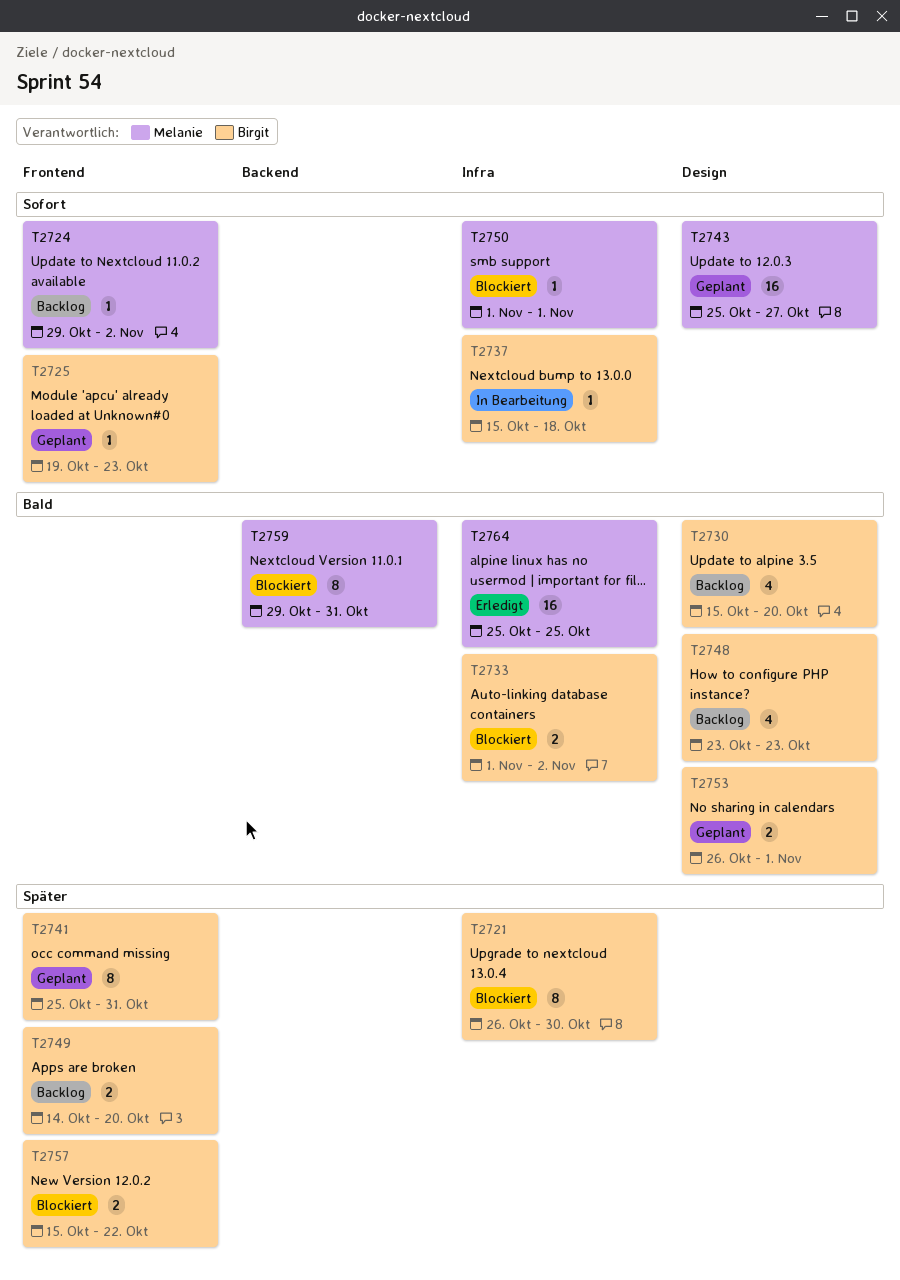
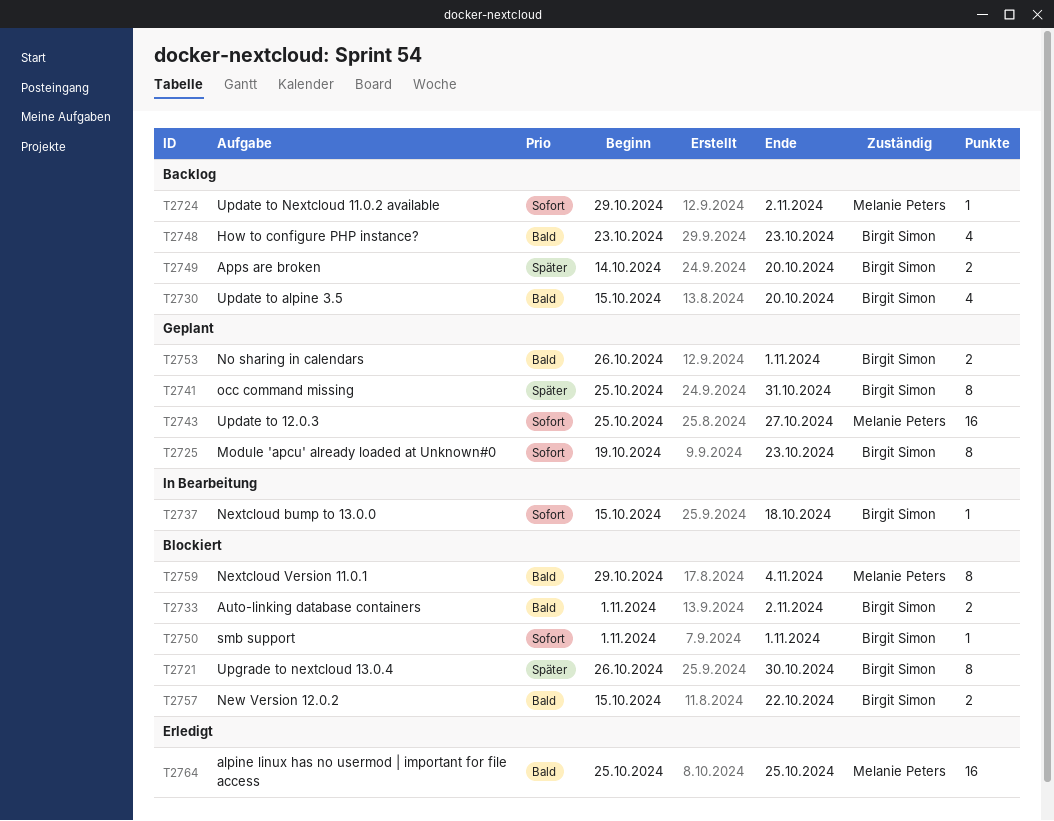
T2725, estimate: 1 -> 8
T2750, owner: Melanie Peters -> Birgit Simon
T2757, priority: Später -> Bald
T2759, due: Oct 31 -> Nov 4

